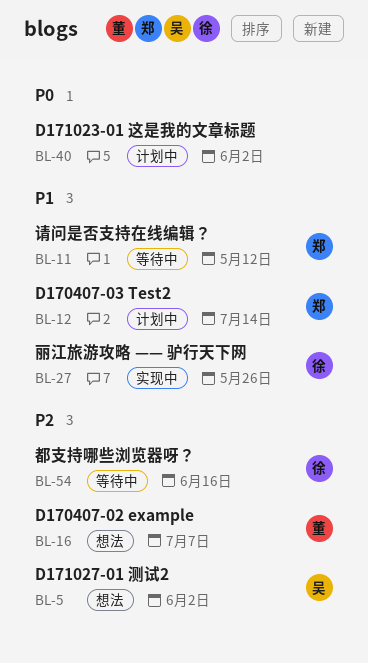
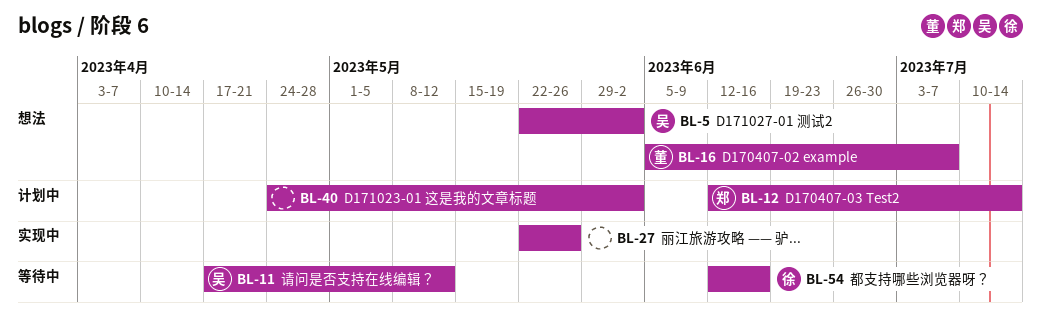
BL-11, owner: 郑 -> 吴
BL-27, owner: 徐 -> none

